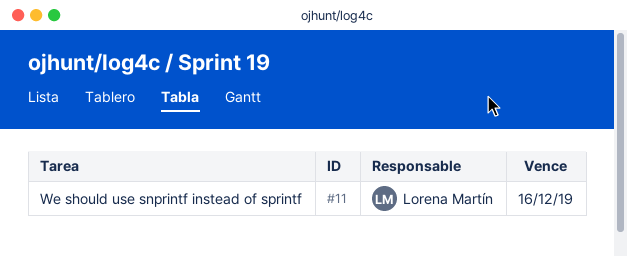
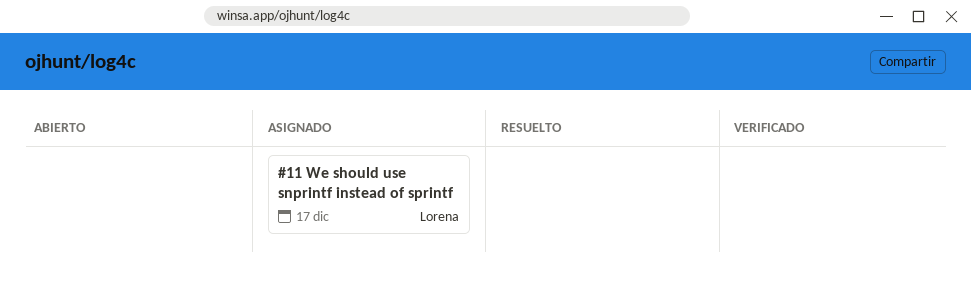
#11, due: Dec 16 -> Dec 17

